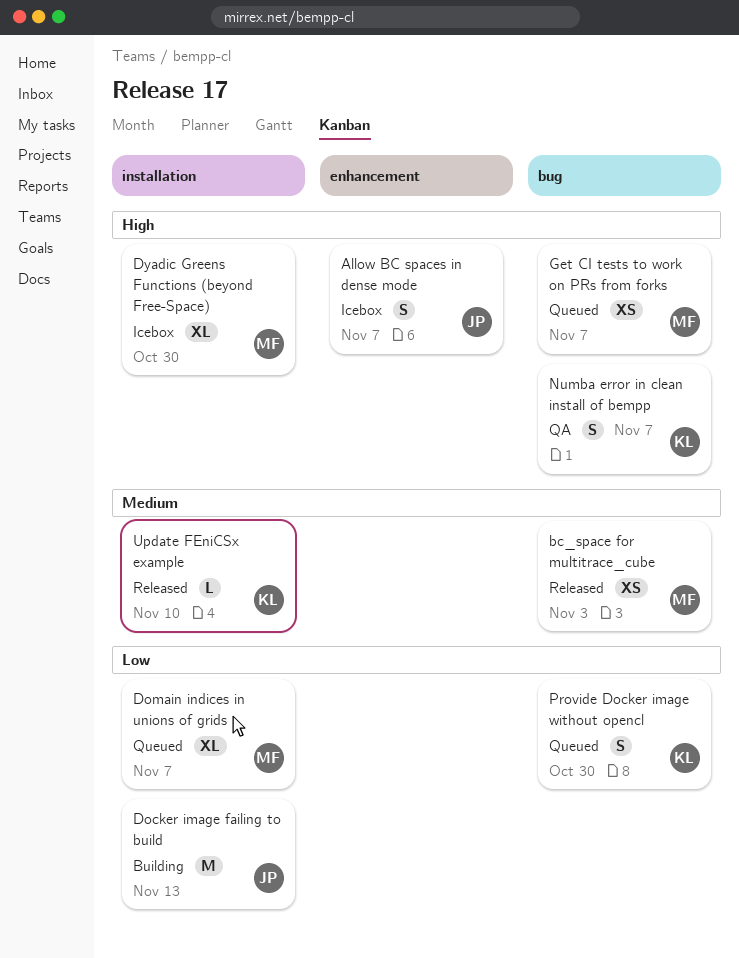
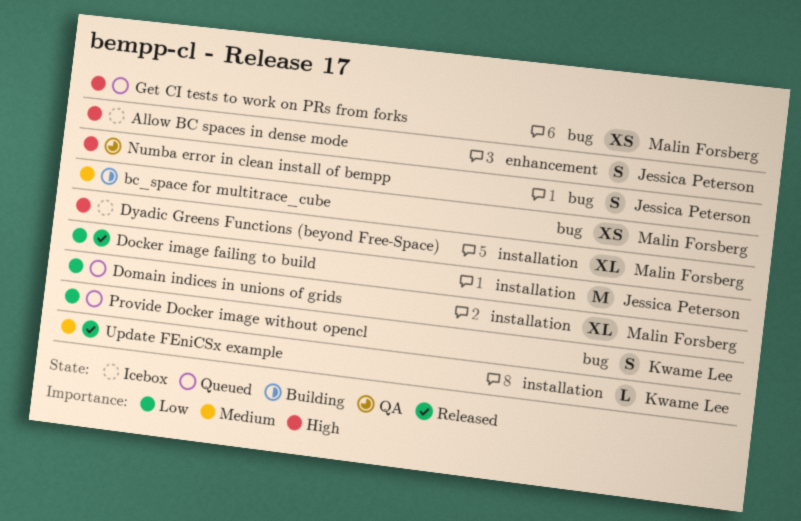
bc_space for multitrace_cube, status: Released -> Building
Docker image failing to build, status: Building -> Released
Numba error in clean install of bempp, owner: Kwame Lee -> Jessica Peterson

